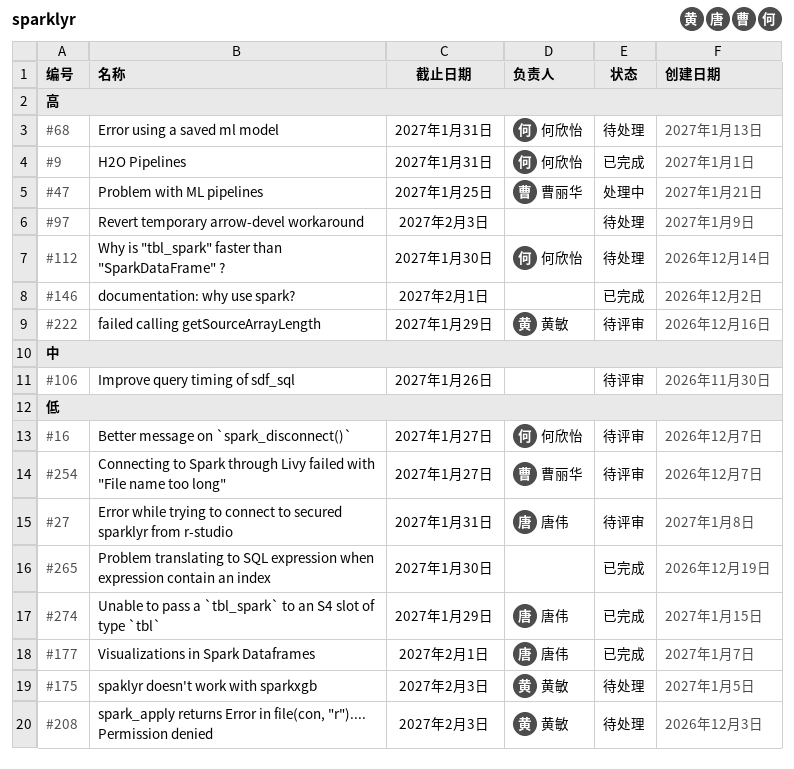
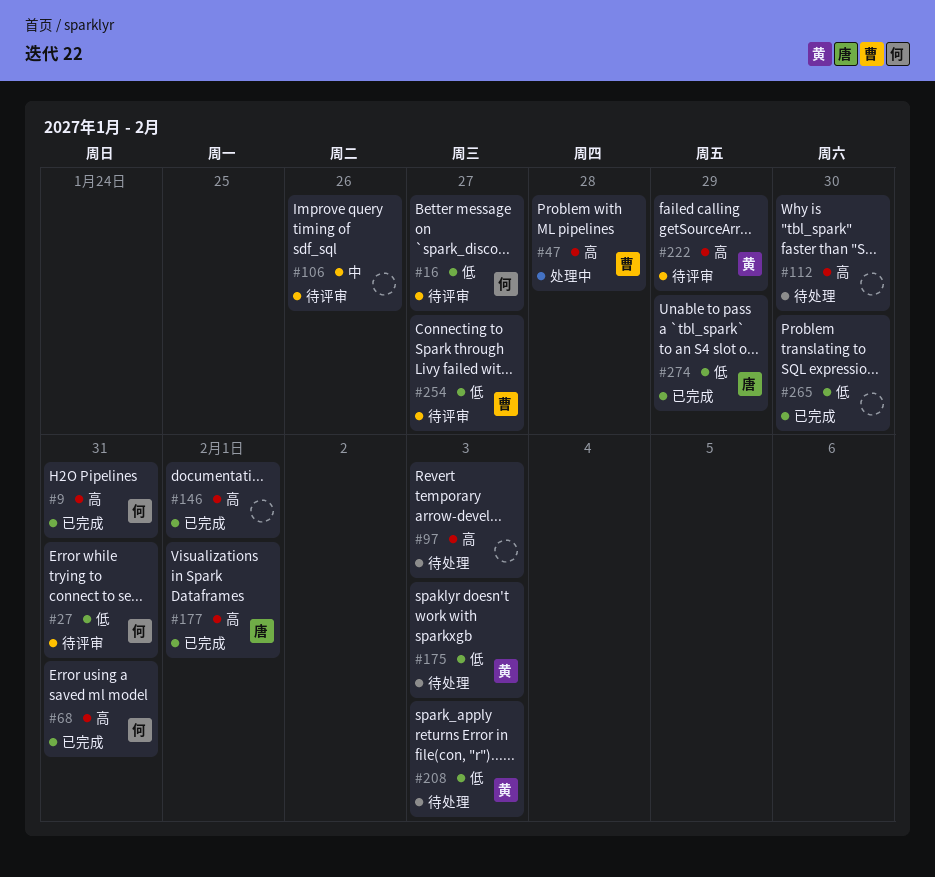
#27, owner: 唐伟 -> 何欣怡
#47, due: Jan 25 -> Jan 28
#68, status: 待处理 -> 已完成
#112, owner: 何欣怡 -> none
#177, priority: 低 -> 高

